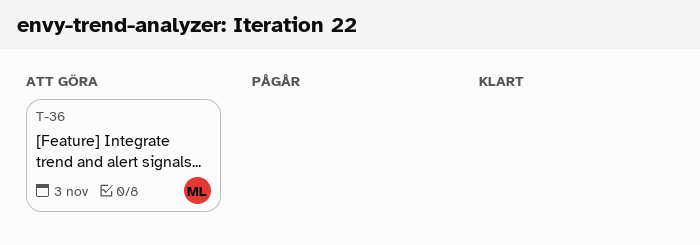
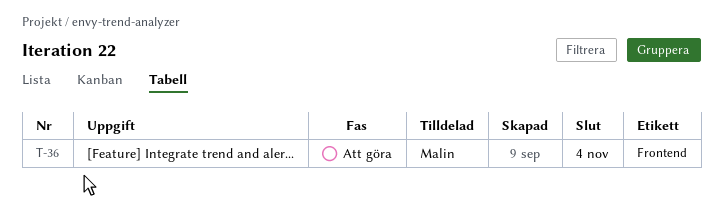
T-36, due: Nov 3 -> Nov 4

